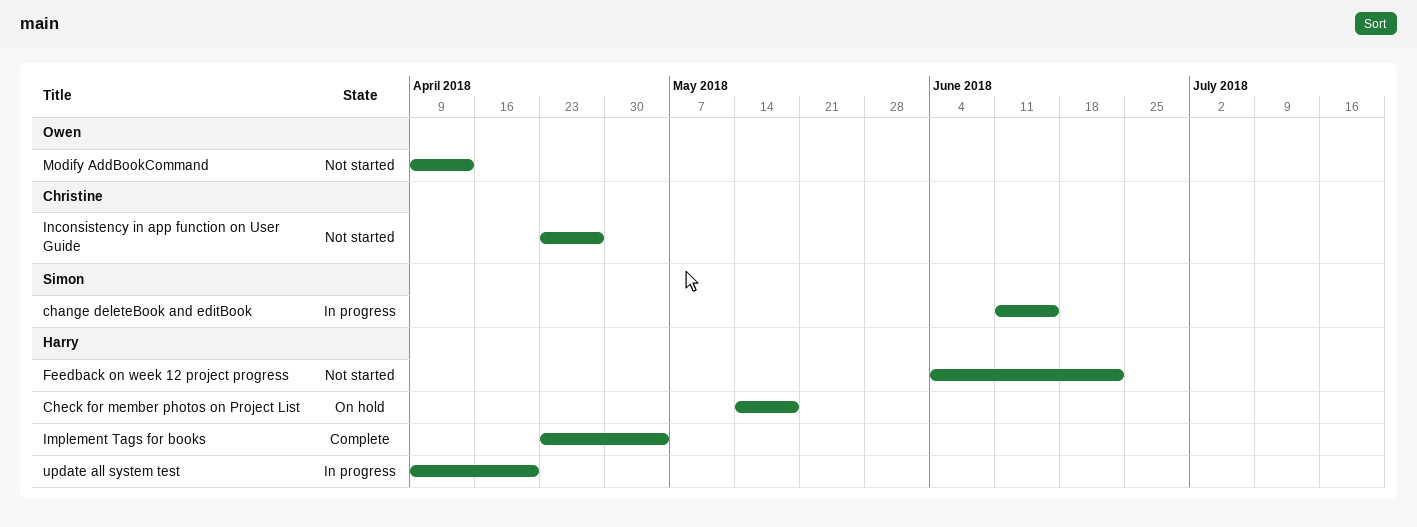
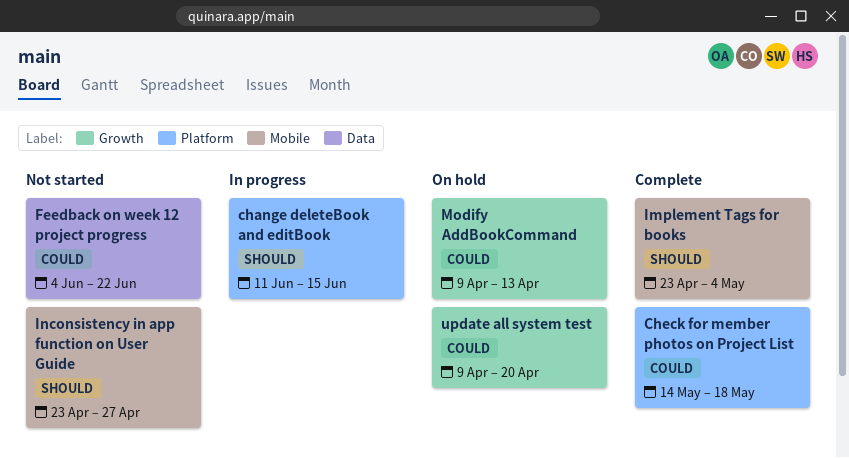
Check for member photos on Project List, status: On hold -> Complete
Modify AddBookCommand, status: Not started -> On hold
update all system test, status: In progress -> On hold

